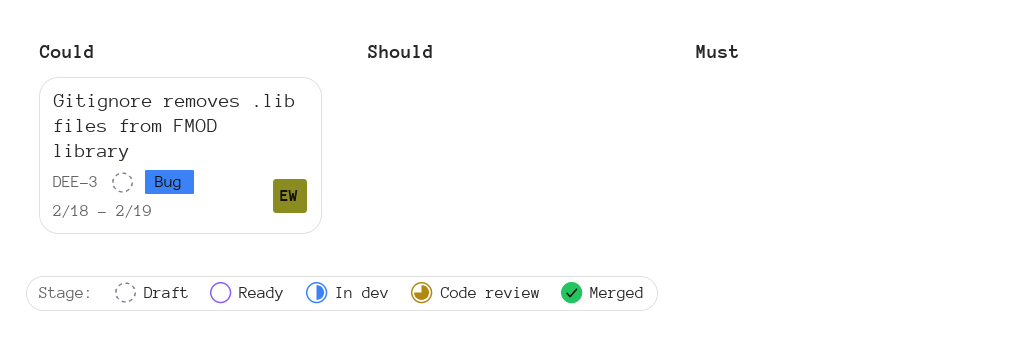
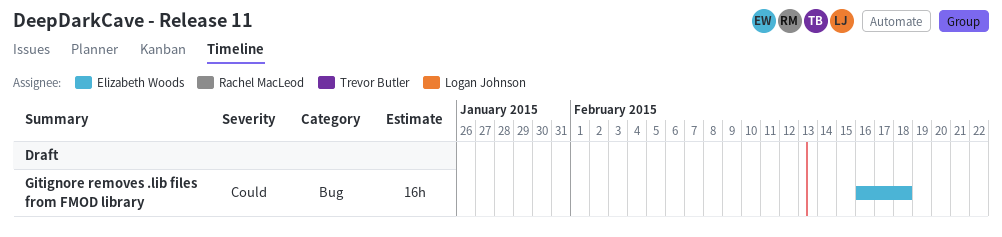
Gitignore removes .lib files from FMOD library, start: Feb 18 -> Feb 16
Gitignore removes .lib files from FMOD library, due: Feb 19 -> Feb 18

